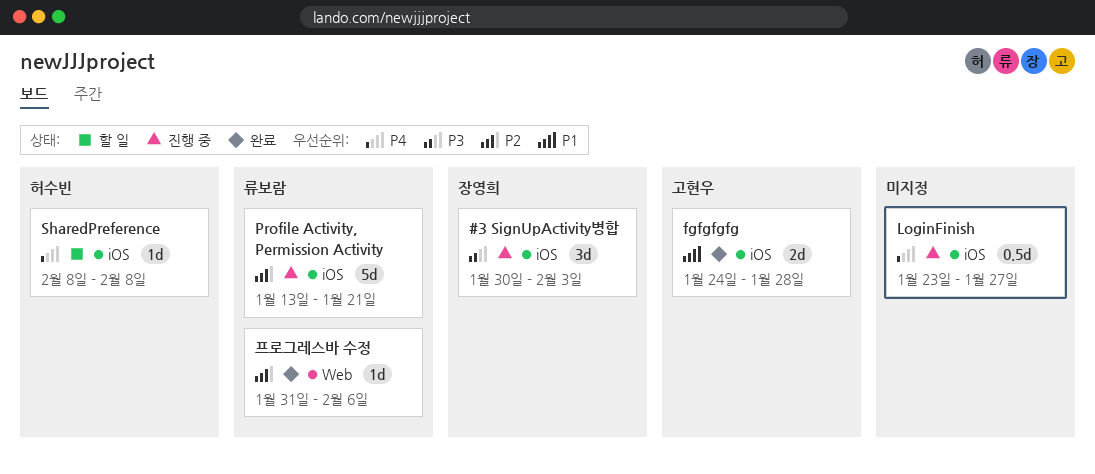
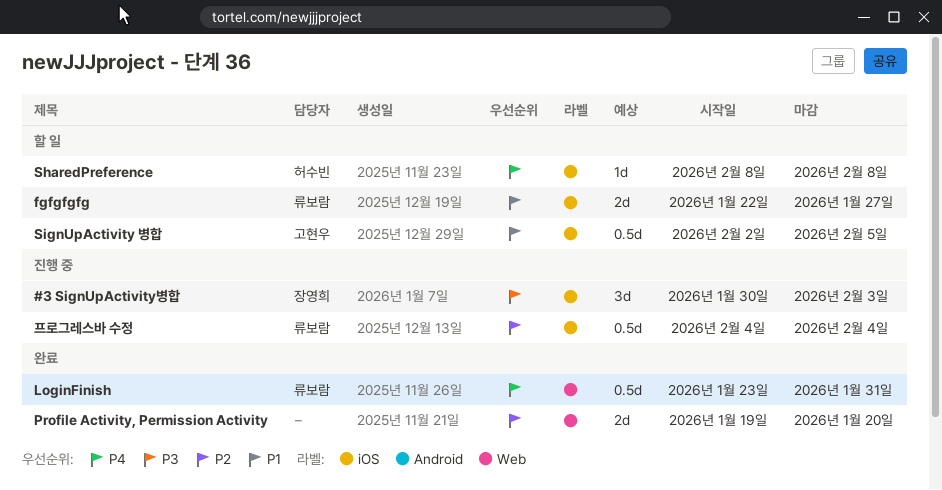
fgfgfgfg, status: 완료 -> 할 일
fgfgfgfg, owner: 고현우 -> 류보람
fgfgfgfg, start: Jan 24 -> Jan 22
fgfgfgfg, due: Jan 28 -> Jan 27
LoginFinish, status: 진행 중 -> 완료
LoginFinish, owner: none -> 류보람
LoginFinish, label: iOS -> Web
LoginFinish, due: Jan 27 -> Jan 31
Profile Activity, Permission Activity, status: 진행 중 -> 완료
Profile Activity, Permission Activity, owner: 류보람 -> none
Profile Activity, Permission Activity, label: iOS -> Web
Profile Activity, Permission Activity, estimate: 5d -> 2d
Profile Activity, Permission Activity, start: Jan 13 -> Jan 19
Profile Activity, Permission Activity, due: Jan 21 -> Jan 20
SignUpActivity 병합: none -> present
프로그레스바 수정, status: 완료 -> 진행 중
프로그레스바 수정, label: Web -> iOS
프로그레스바 수정, estimate: 1d -> 0.5d
프로그레스바 수정, start: Jan 31 -> Feb 4
프로그레스바 수정, due: Feb 6 -> Feb 4

